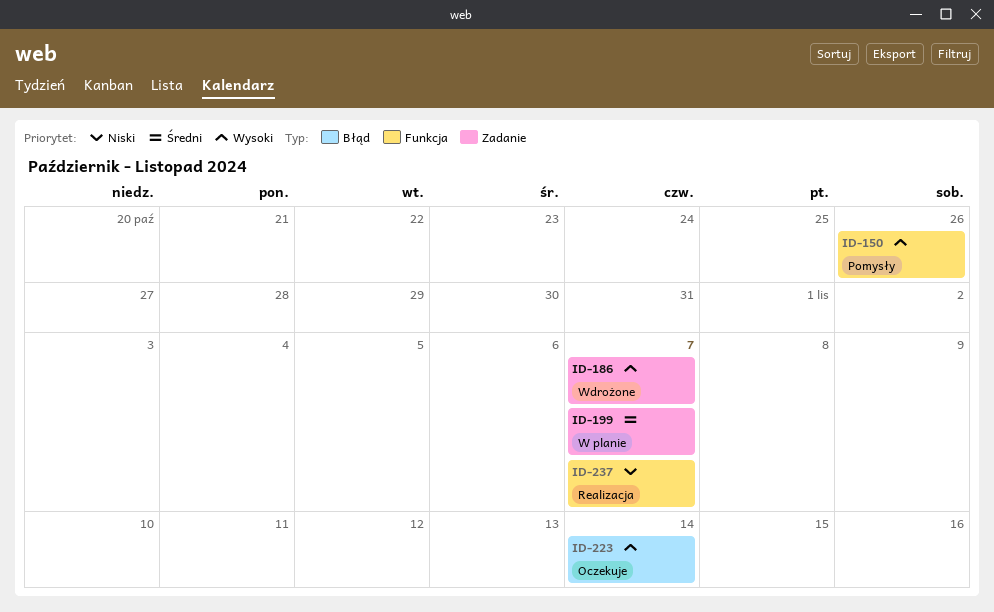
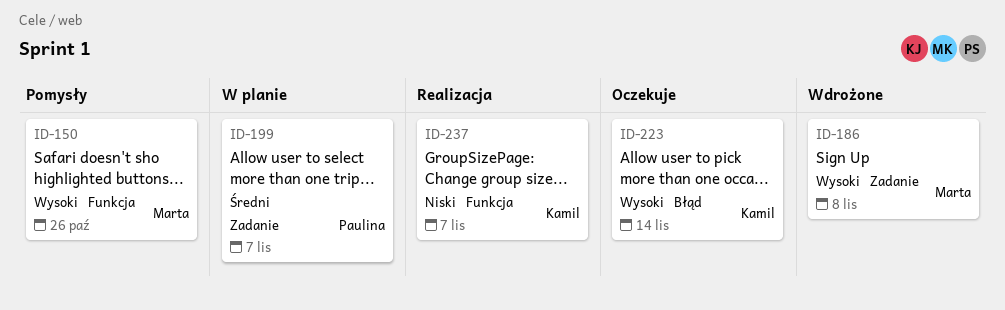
ID-186, due: Nov 7 -> Nov 8

